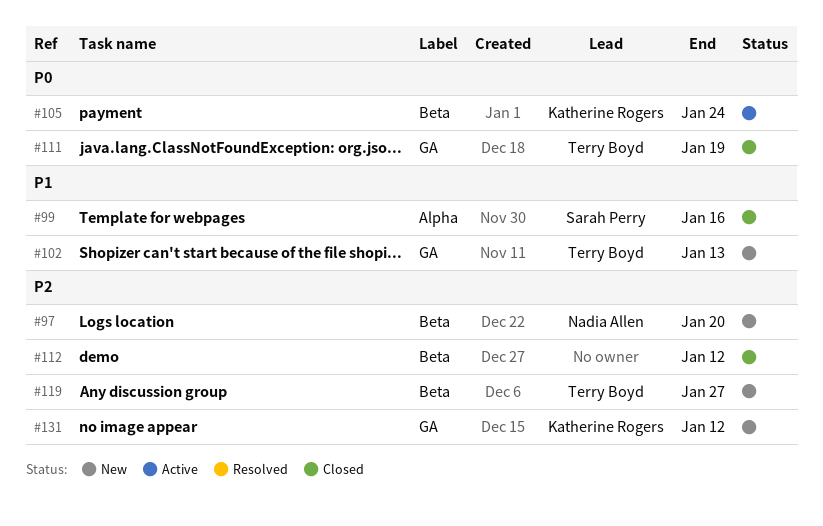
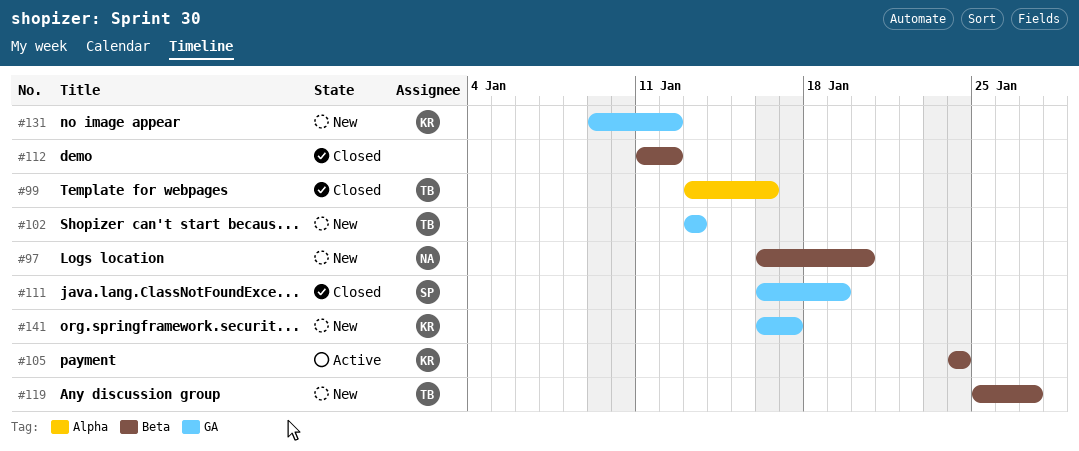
#99, owner: Sarah Perry -> Terry Boyd
#111, owner: Terry Boyd -> Sarah Perry
#141: none -> present

